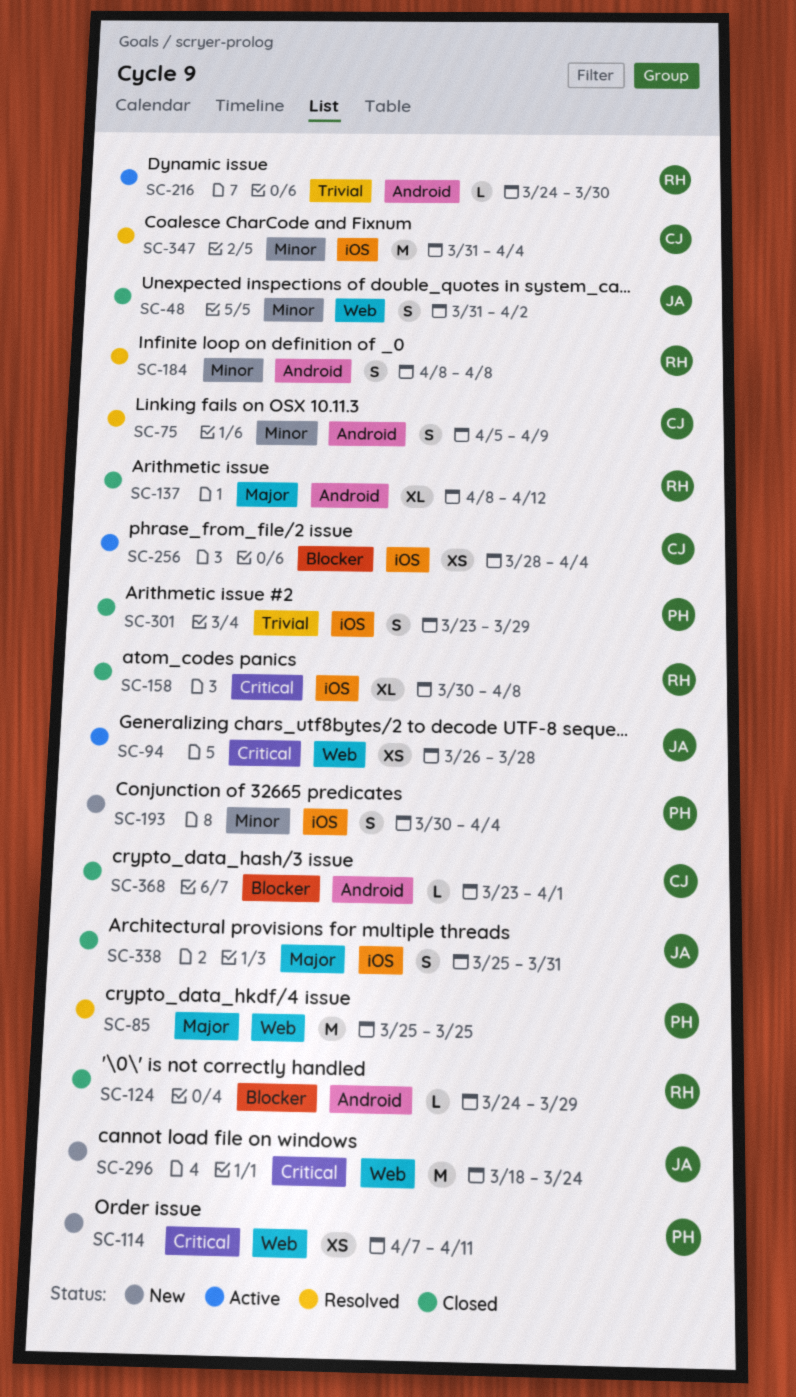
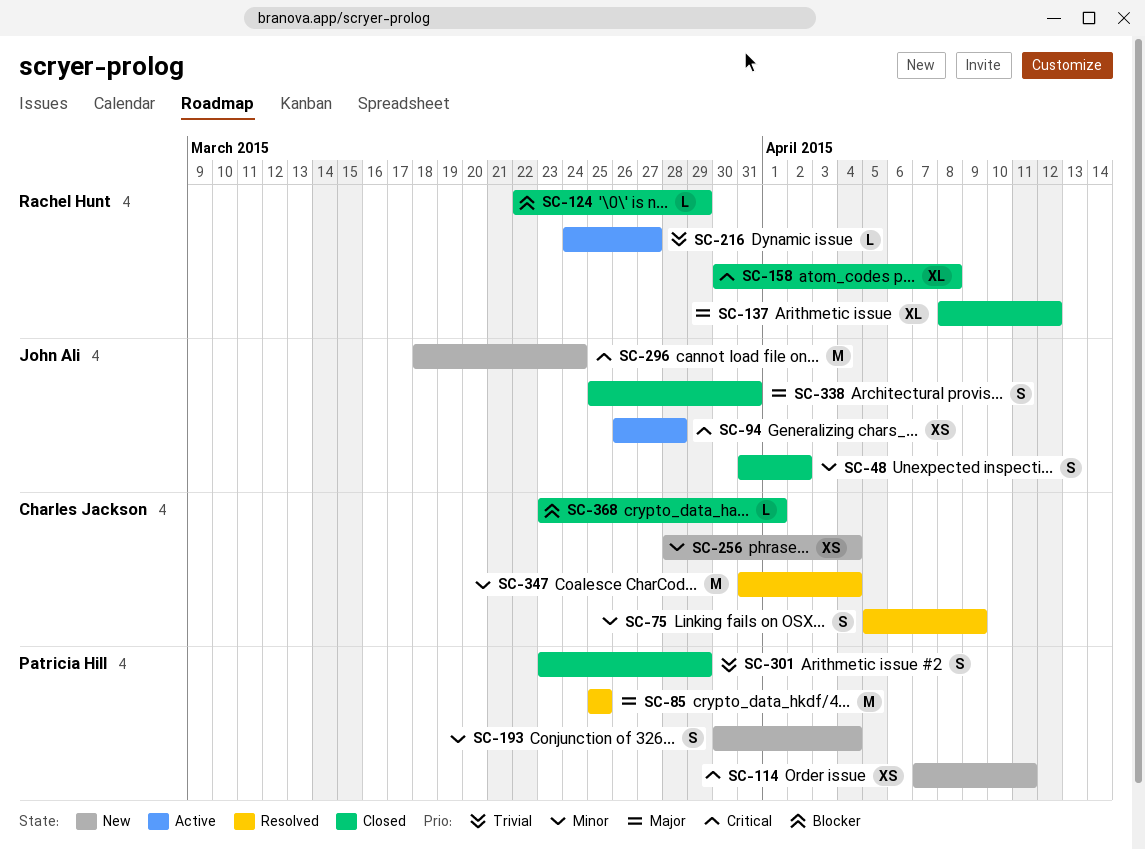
SC-124, start: Mar 24 -> Mar 22
SC-184: present -> none
SC-216, due: Mar 30 -> Mar 27
SC-256, status: Active -> New
SC-256, priority: Blocker -> Minor

